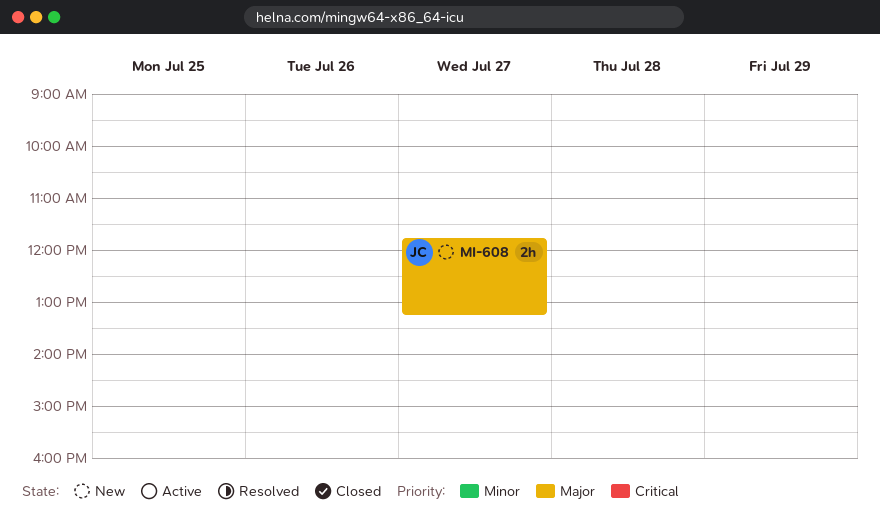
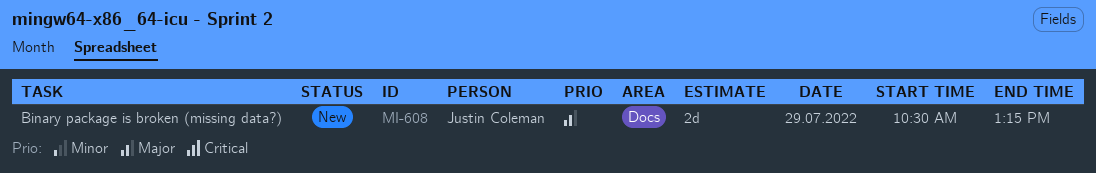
MI-608, estimate: 2h -> 2d
MI-608, day: Jul 27 -> Jul 29
MI-608, begins: 11:45 -> 10:30

